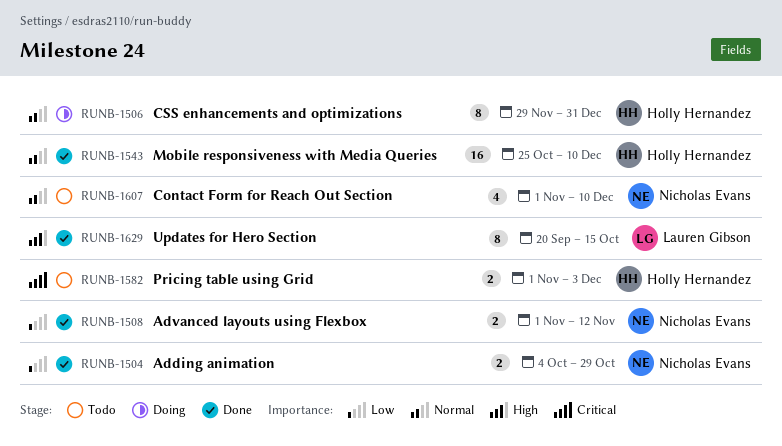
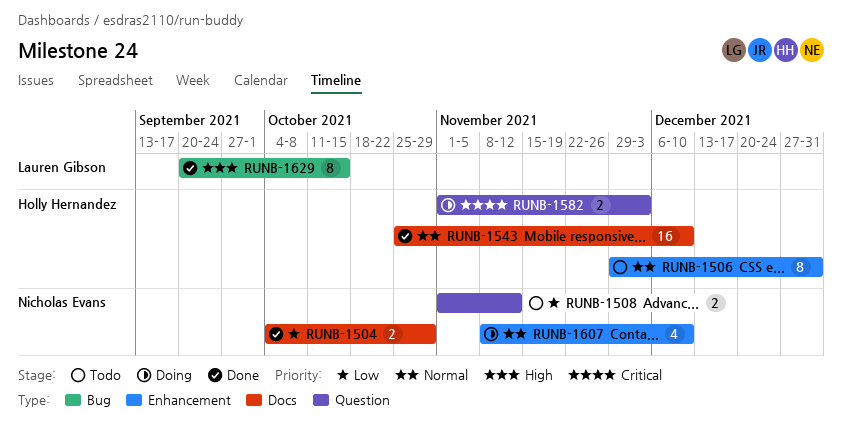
RUNB-1506, status: Doing -> Todo
RUNB-1508, status: Done -> Todo
RUNB-1582, status: Todo -> Doing
RUNB-1607, status: Todo -> Doing
RUNB-1607, start: Nov 1 -> Nov 8

